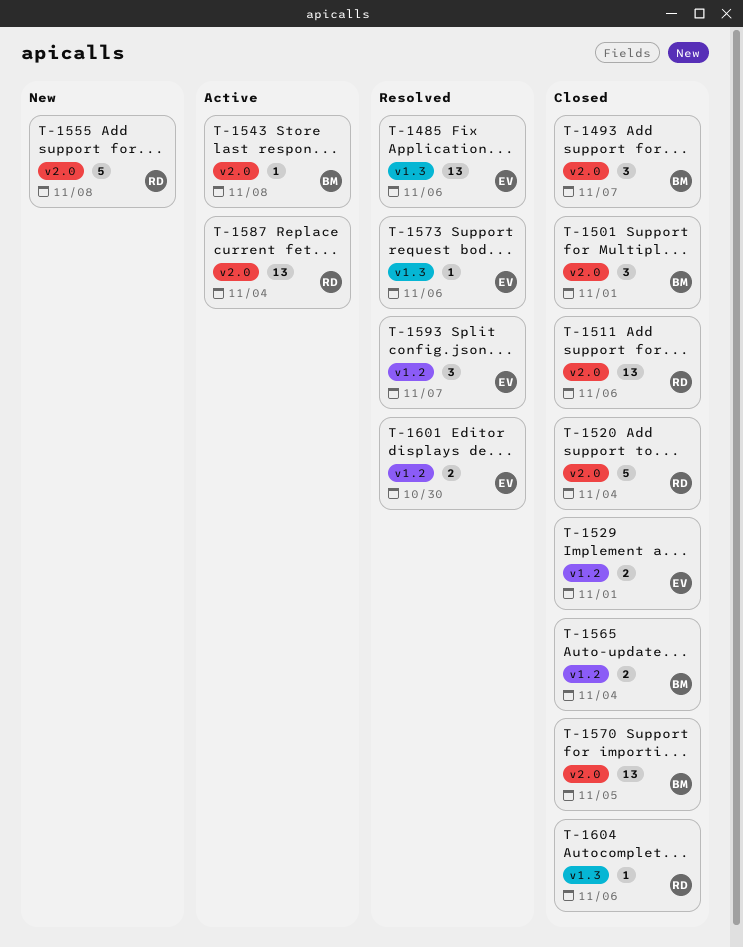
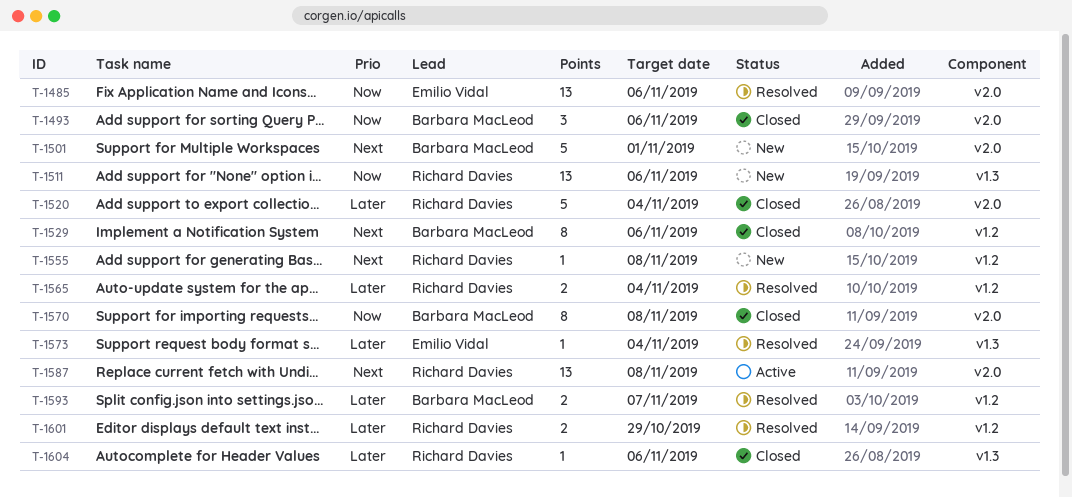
T-1485, label: v1.3 -> v2.0
T-1493, due: Nov 7 -> Nov 6
T-1501, status: Closed -> New
T-1501, estimate: 3 -> 5
T-1511, status: Closed -> New
T-1511, label: v2.0 -> v1.3
T-1529, owner: Emilio Vidal -> Barbara MacLeod
T-1529, estimate: 2 -> 8
T-1529, due: Nov 1 -> Nov 6
T-1543: present -> none
T-1555, label: v2.0 -> v1.2
T-1555, estimate: 5 -> 1
T-1565, status: Closed -> Resolved
T-1565, owner: Barbara MacLeod -> Richard Davies
T-1570, estimate: 13 -> 8
T-1570, due: Nov 5 -> Nov 8
T-1573, due: Nov 6 -> Nov 4
T-1587, due: Nov 4 -> Nov 8
T-1593, owner: Emilio Vidal -> Barbara MacLeod
T-1593, estimate: 3 -> 2
T-1601, owner: Emilio Vidal -> Richard Davies
T-1601, due: Oct 30 -> Oct 29

